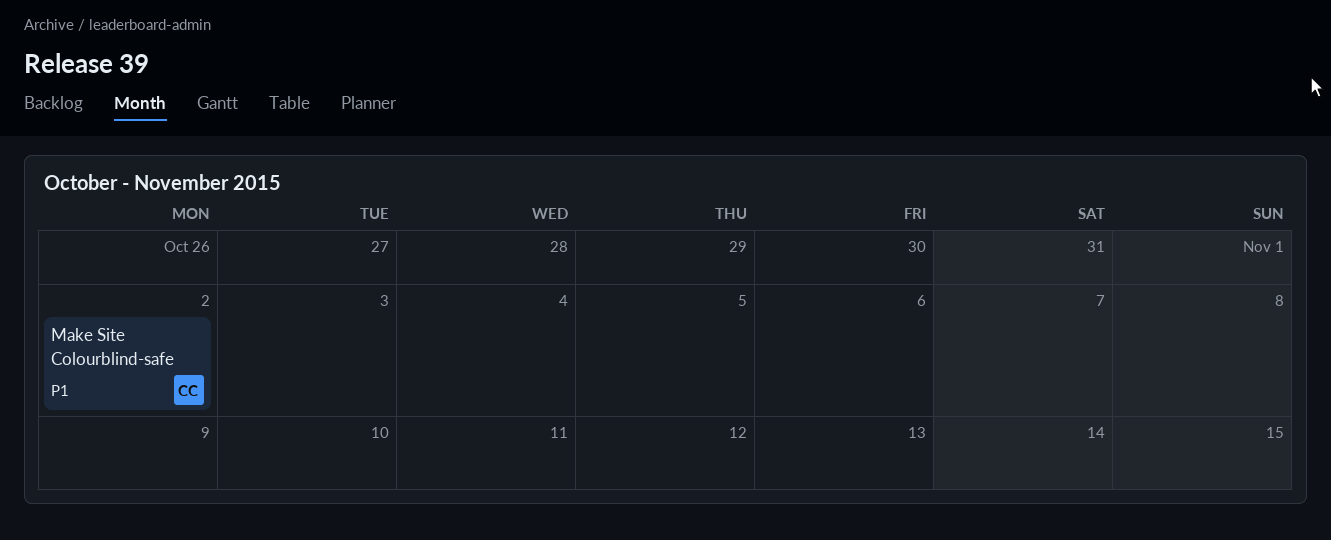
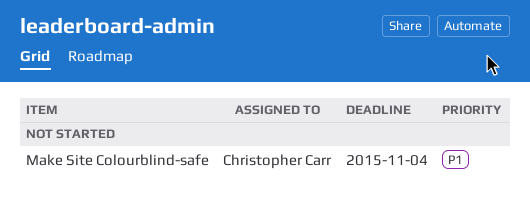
Make Site Colourblind-safe, due: Nov 2 -> Nov 4

